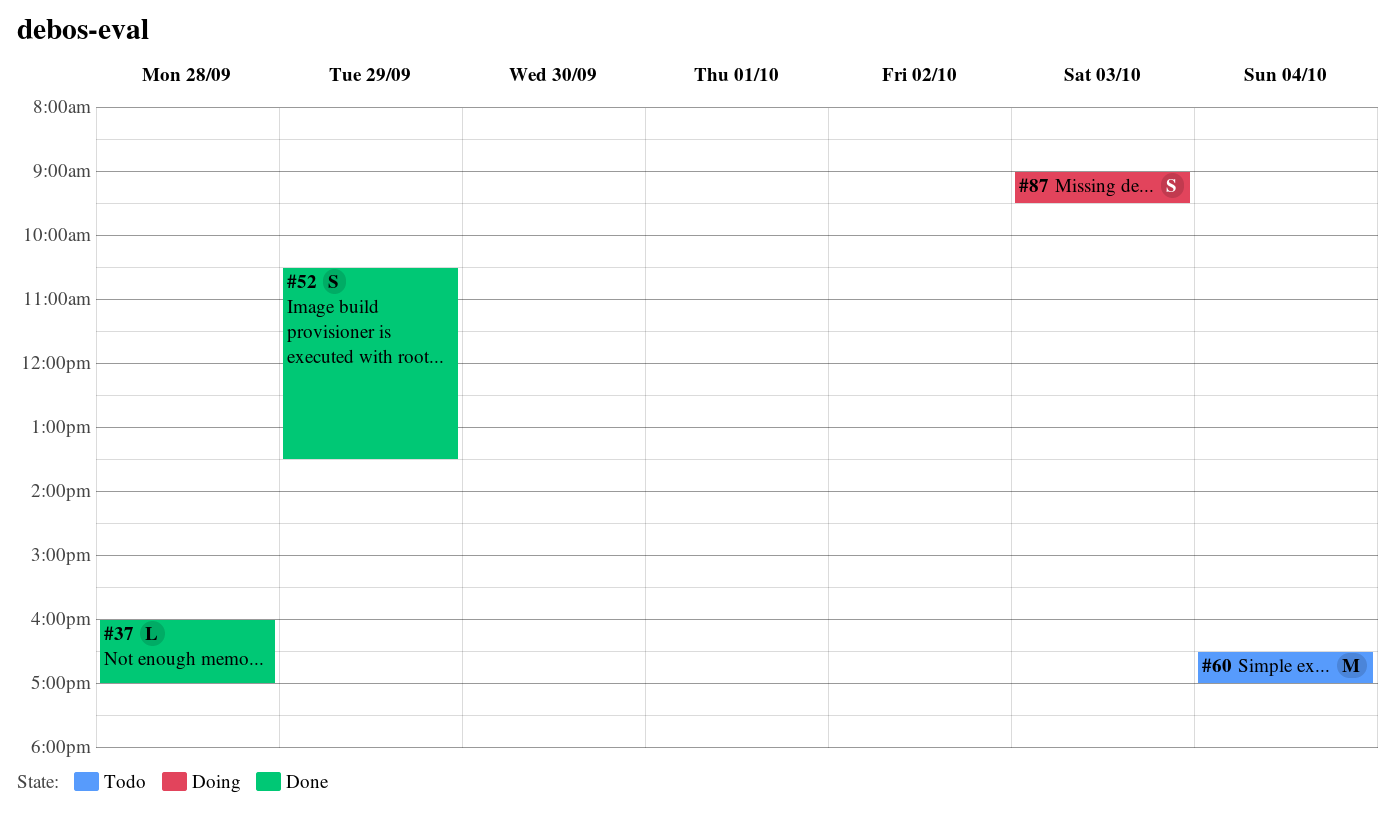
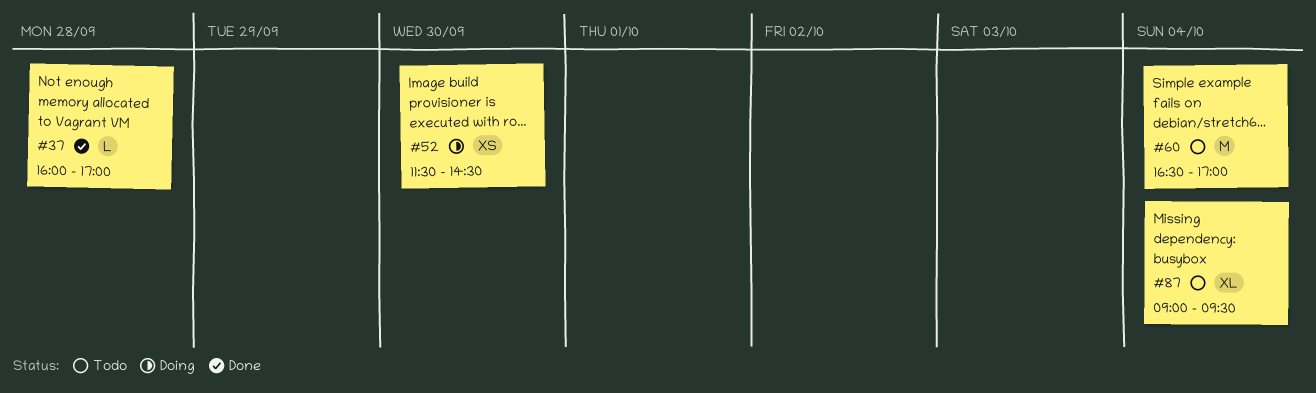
#52, status: Done -> Doing
#52, estimate: S -> XS
#52, day: Sep 29 -> Sep 30
#52, begins: 10:30 -> 11:30
#52, ends: 13:30 -> 14:30
#87, status: Doing -> Todo
#87, estimate: S -> XL
#87, day: Oct 3 -> Oct 4

